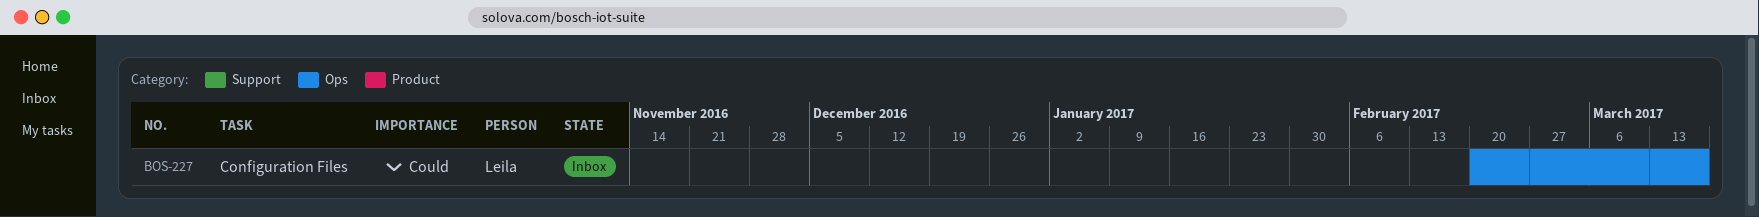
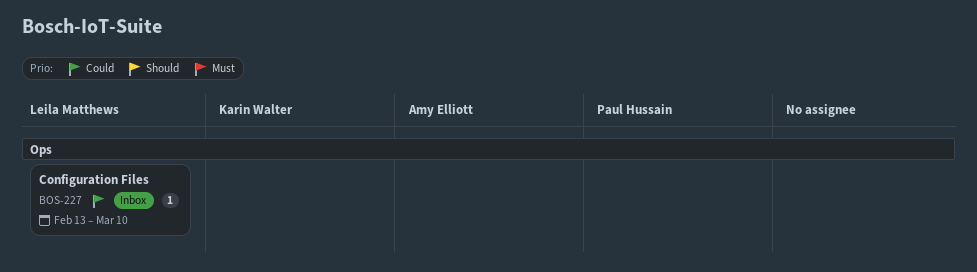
BOS-227, start: Feb 20 -> Feb 13
BOS-227, due: Mar 17 -> Mar 10

